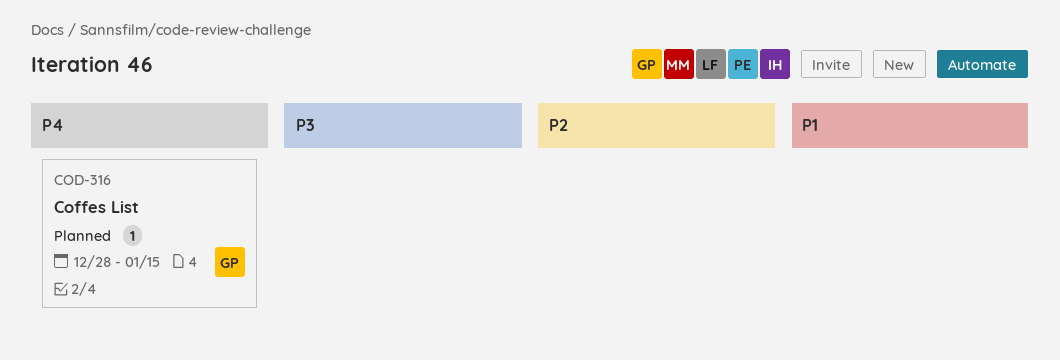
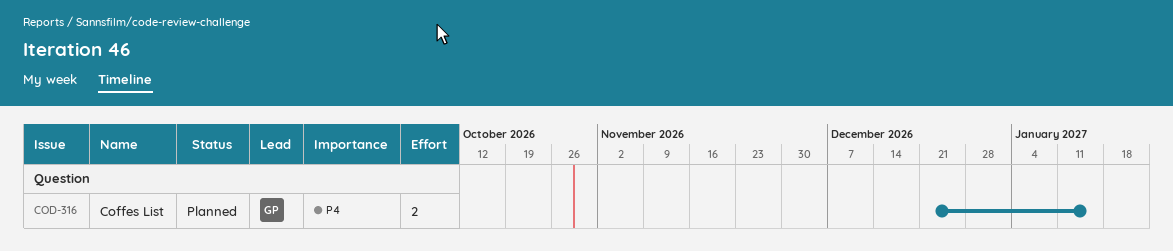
COD-316, estimate: 1 -> 2
COD-316, start: Dec 28 -> Dec 21

